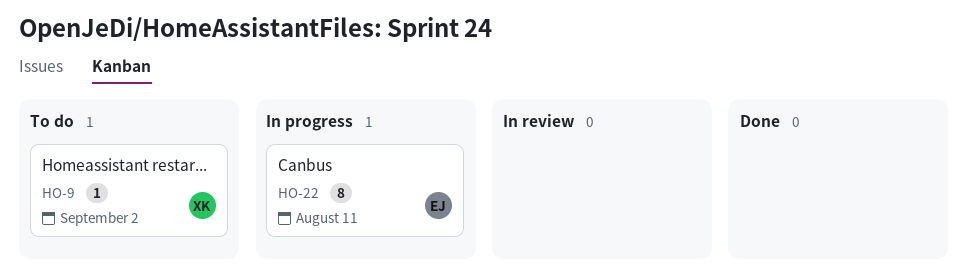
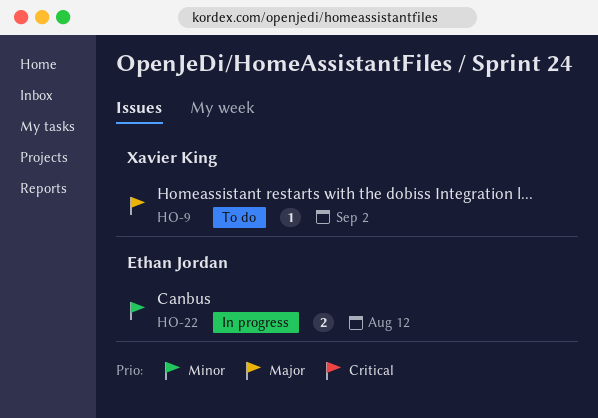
HO-22, estimate: 8 -> 2
HO-22, due: Aug 11 -> Aug 12

